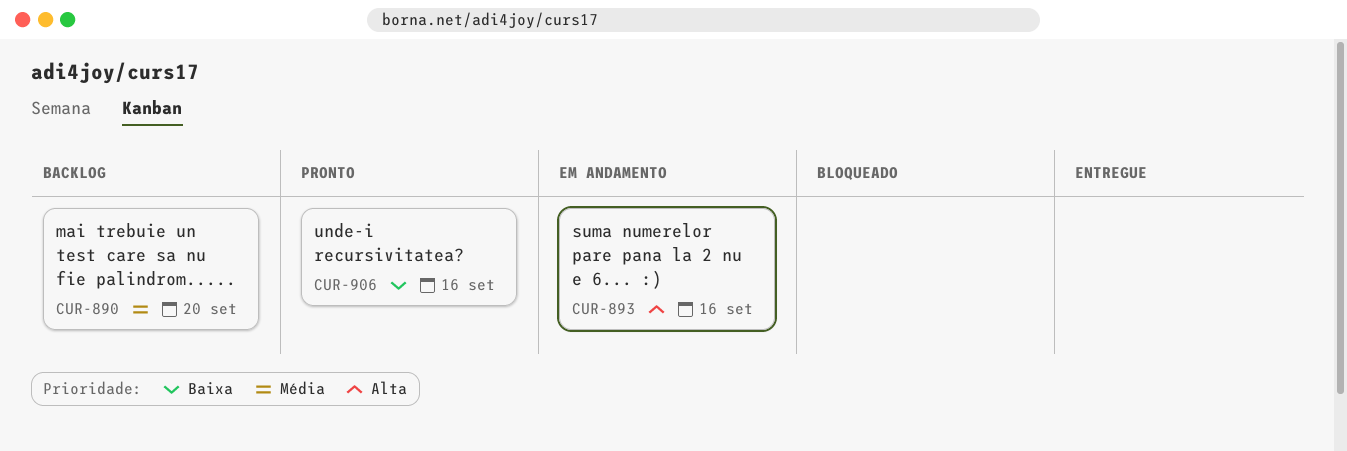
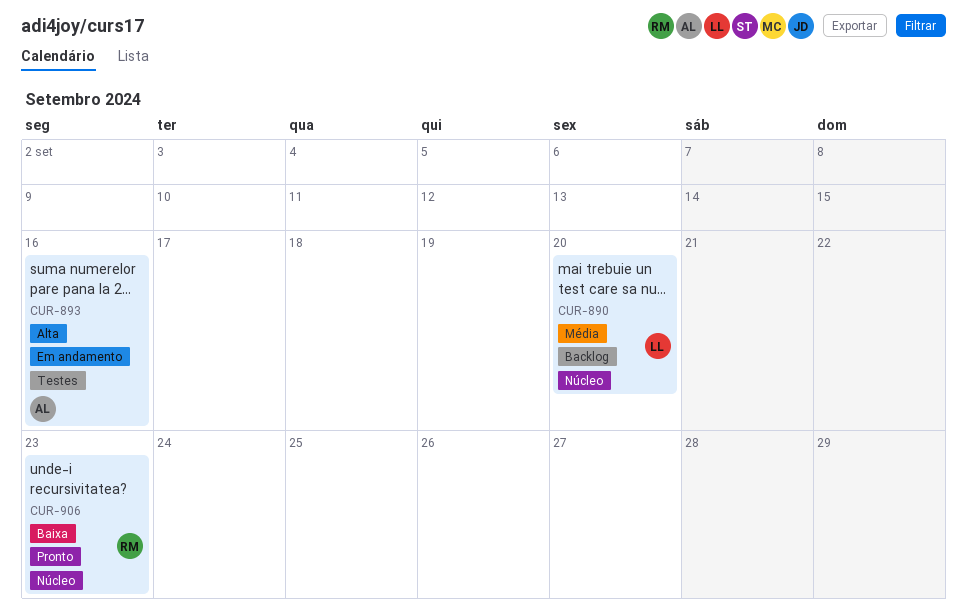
CUR-906, due: Sep 16 -> Sep 23

